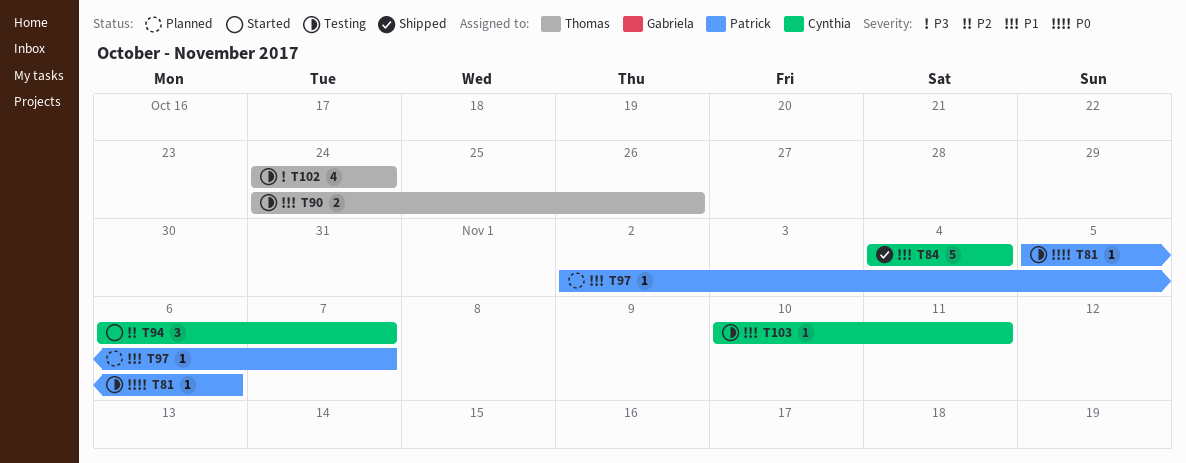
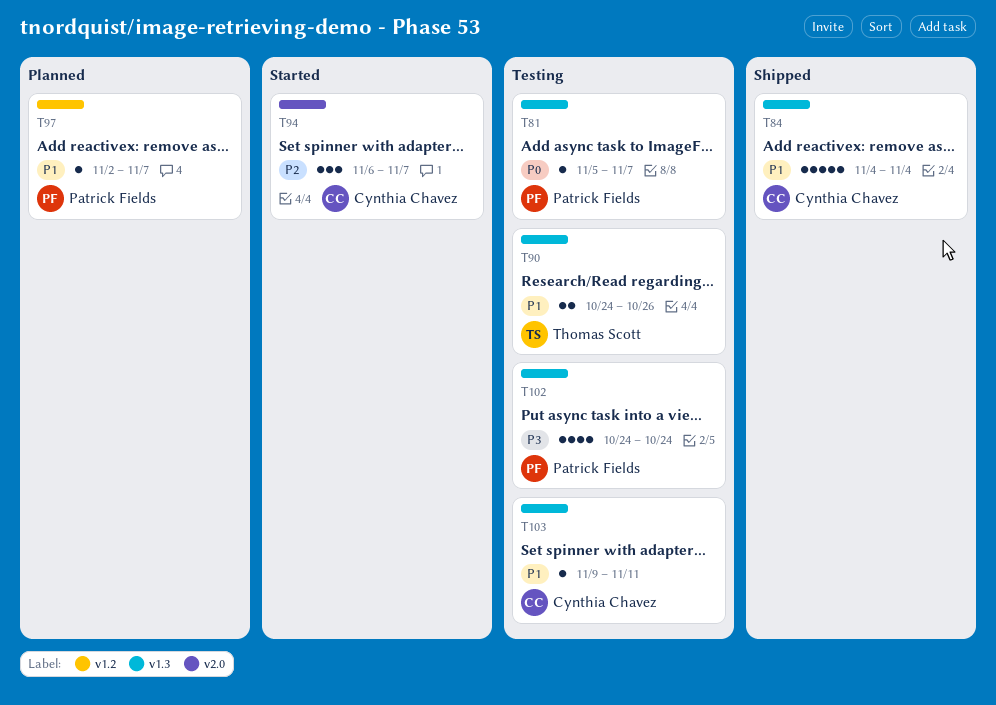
T81, due: Nov 6 -> Nov 7
T102, owner: Thomas Scott -> Patrick Fields
T103, start: Nov 10 -> Nov 9

